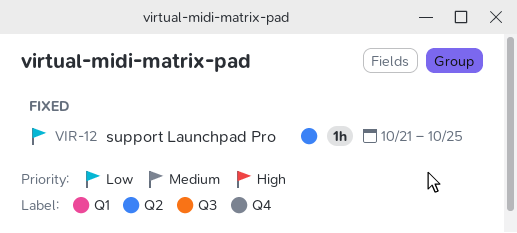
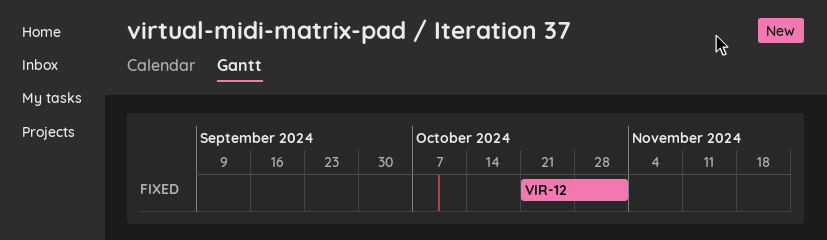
VIR-12, due: Oct 25 -> Nov 1

